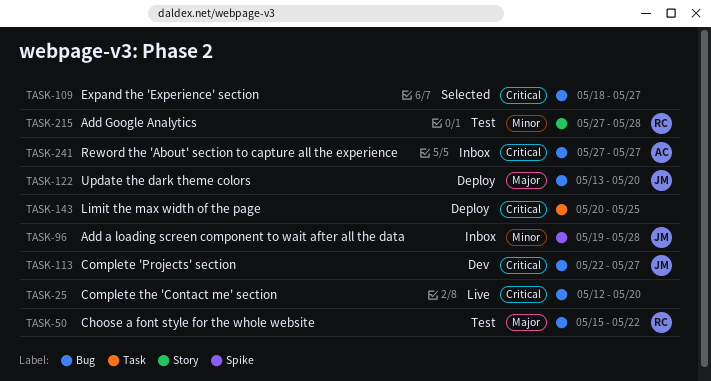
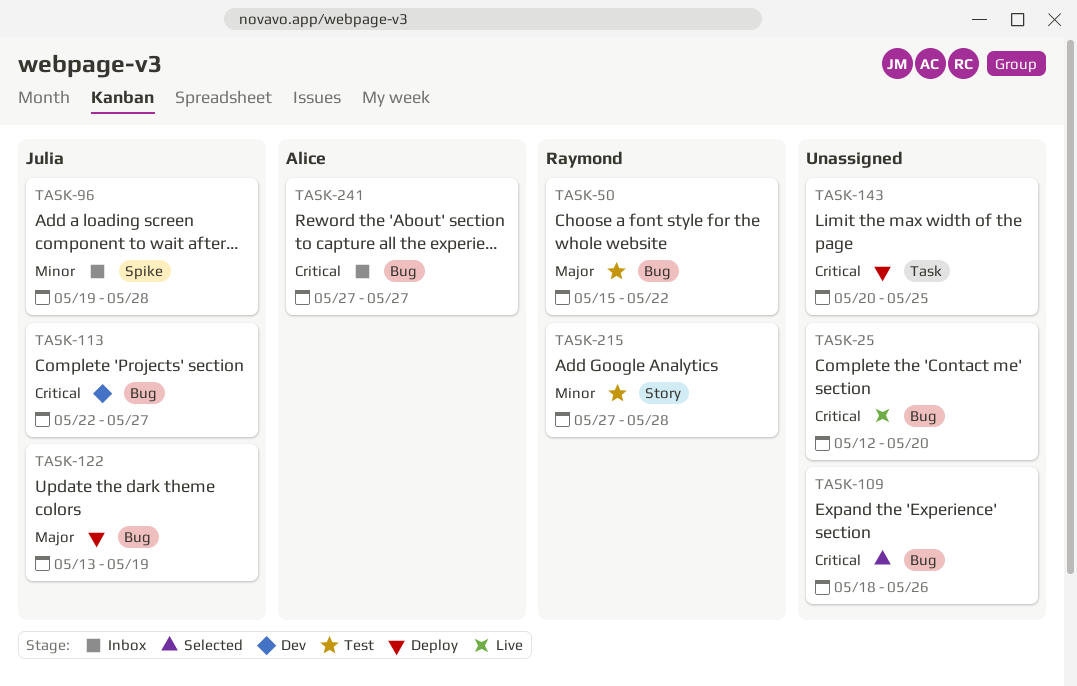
TASK-109, due: May 27 -> May 26
TASK-122, due: May 20 -> May 19

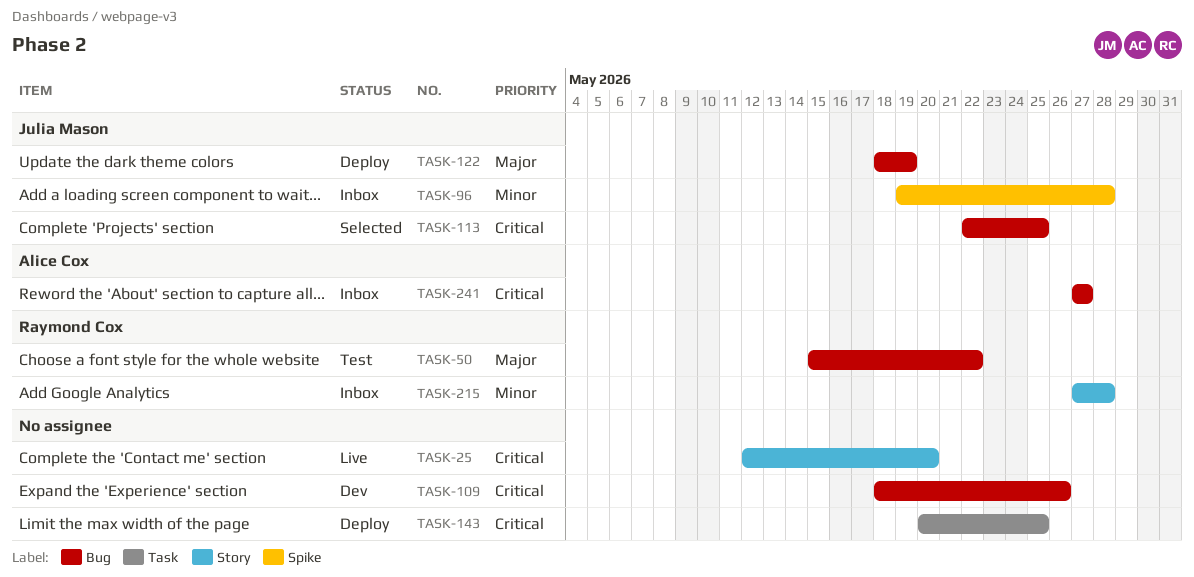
TASK-25, label: Bug -> Story
TASK-109, status: Selected -> Dev
TASK-113, status: Dev -> Selected
TASK-113, due: May 27 -> May 25
TASK-122, start: May 13 -> May 18
TASK-215, status: Test -> Inbox

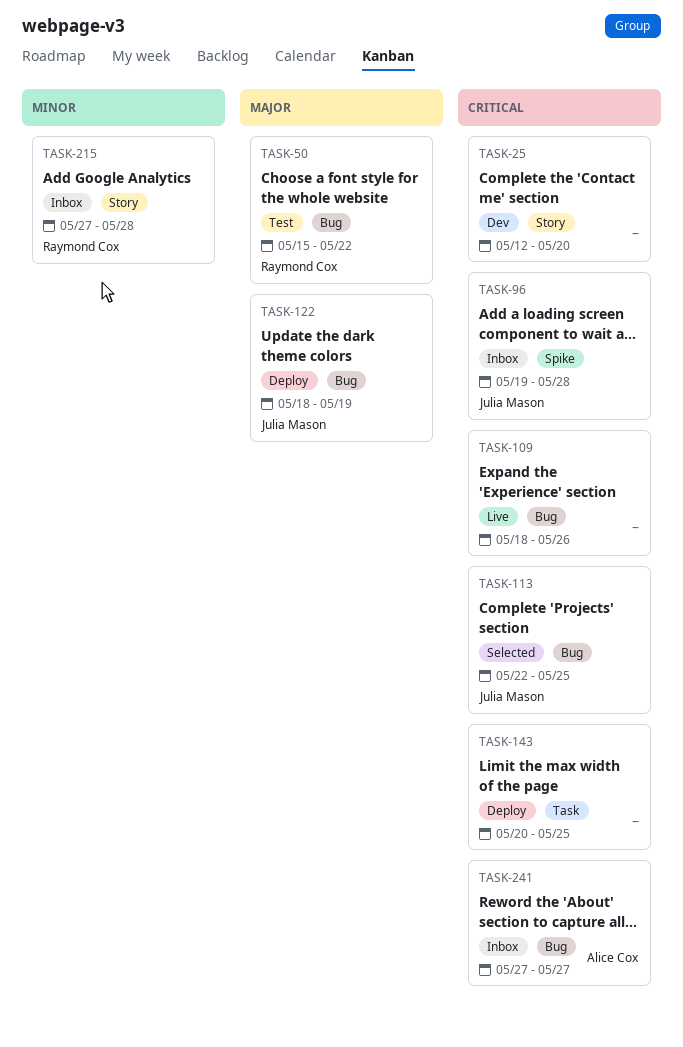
TASK-25, status: Live -> Dev
TASK-96, priority: Minor -> Critical
TASK-109, status: Dev -> Live

